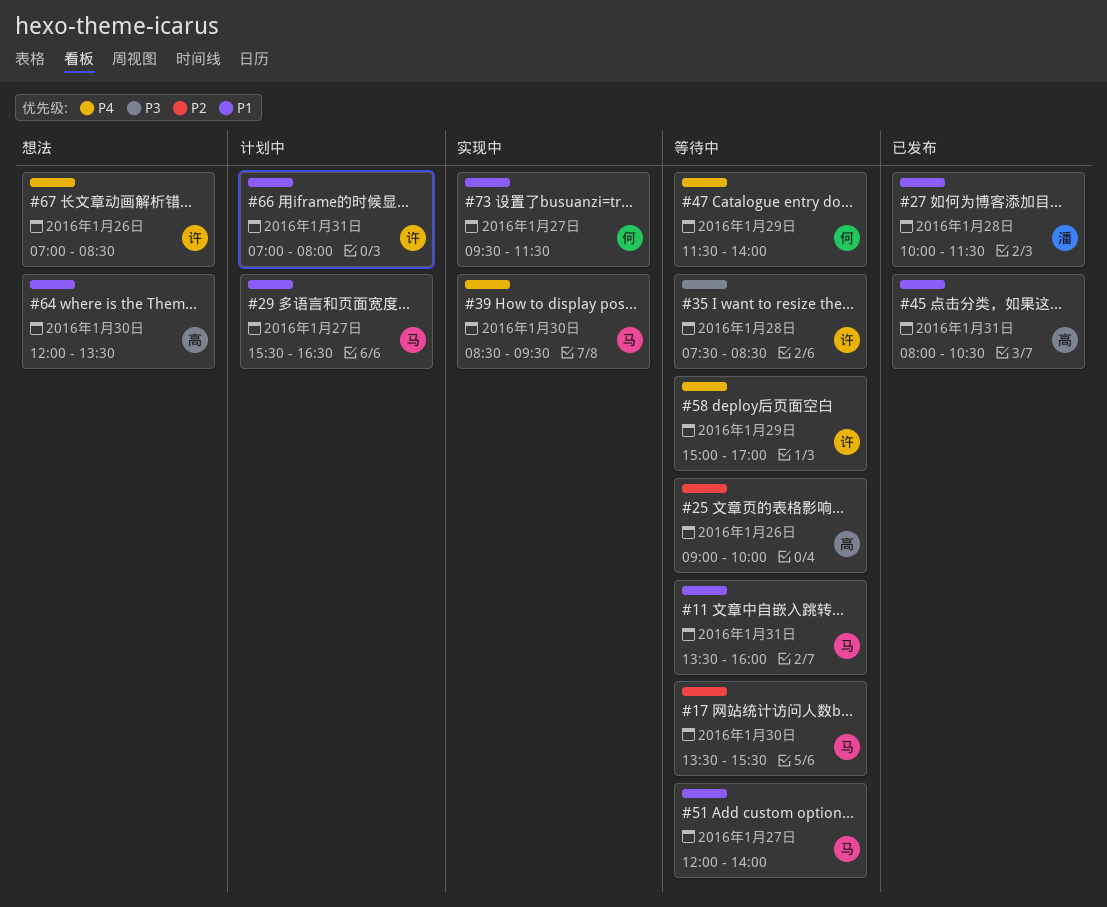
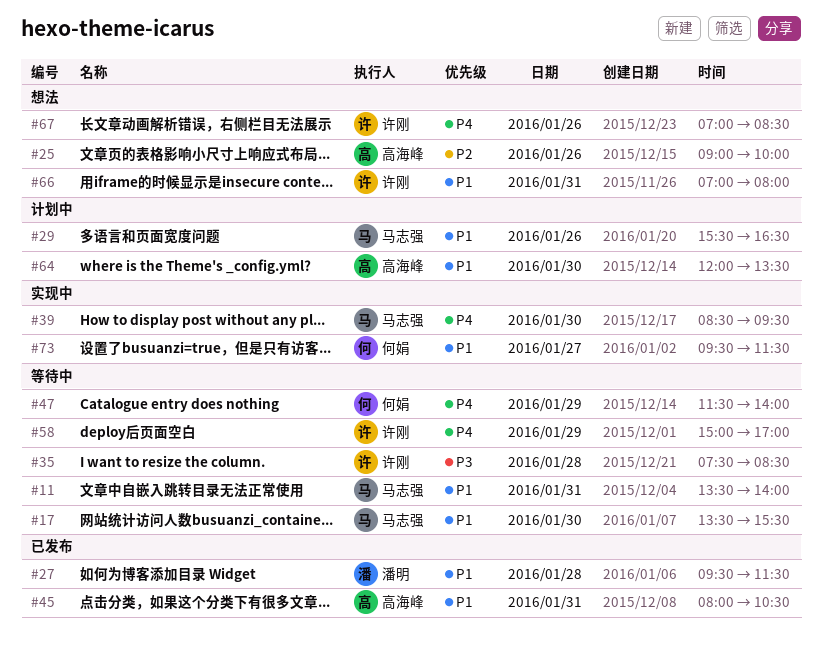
#11, ends: 16:00 -> 14:00
#17, priority: P2 -> P1
#25, status: 等待中 -> 想法
#27, begins: 10:00 -> 09:30
#29, day: Jan 27 -> Jan 26
#51: present -> none
#64, status: 想法 -> 计划中
#66, status: 计划中 -> 想法

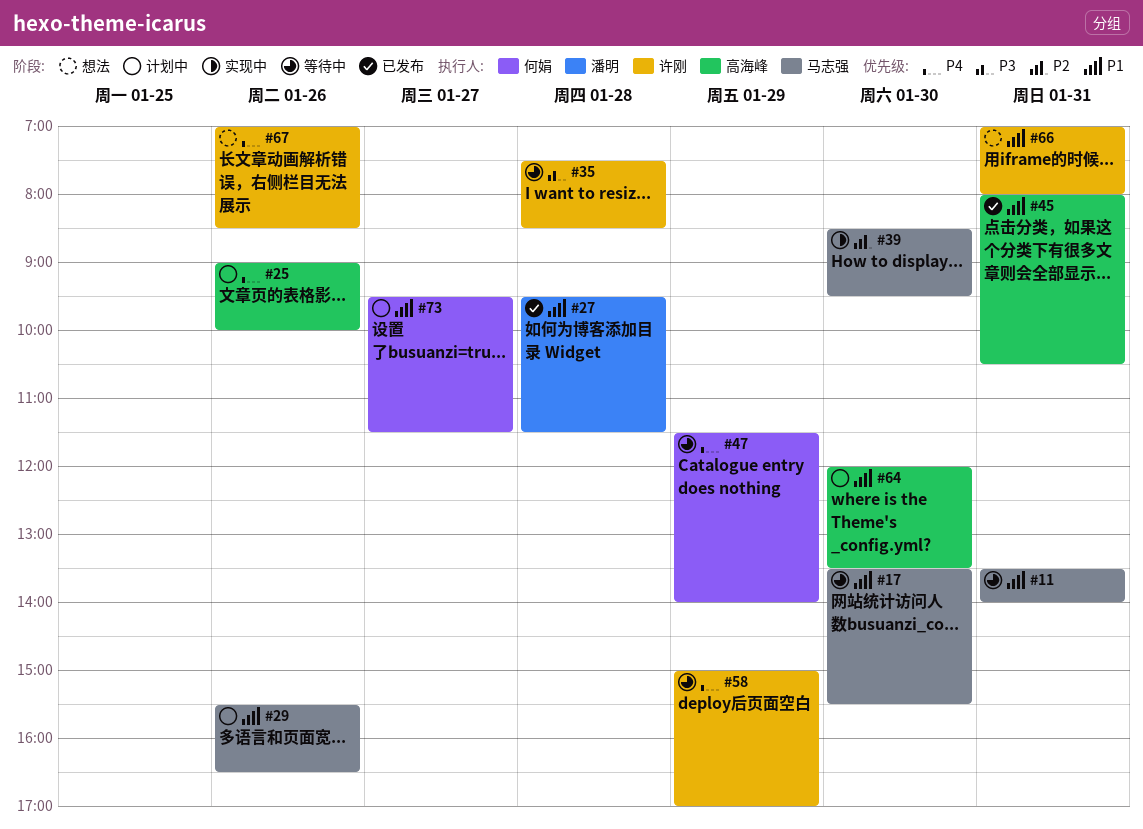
#25, status: 想法 -> 计划中
#25, priority: P2 -> P4
#39, priority: P4 -> P2
#73, status: 实现中 -> 计划中

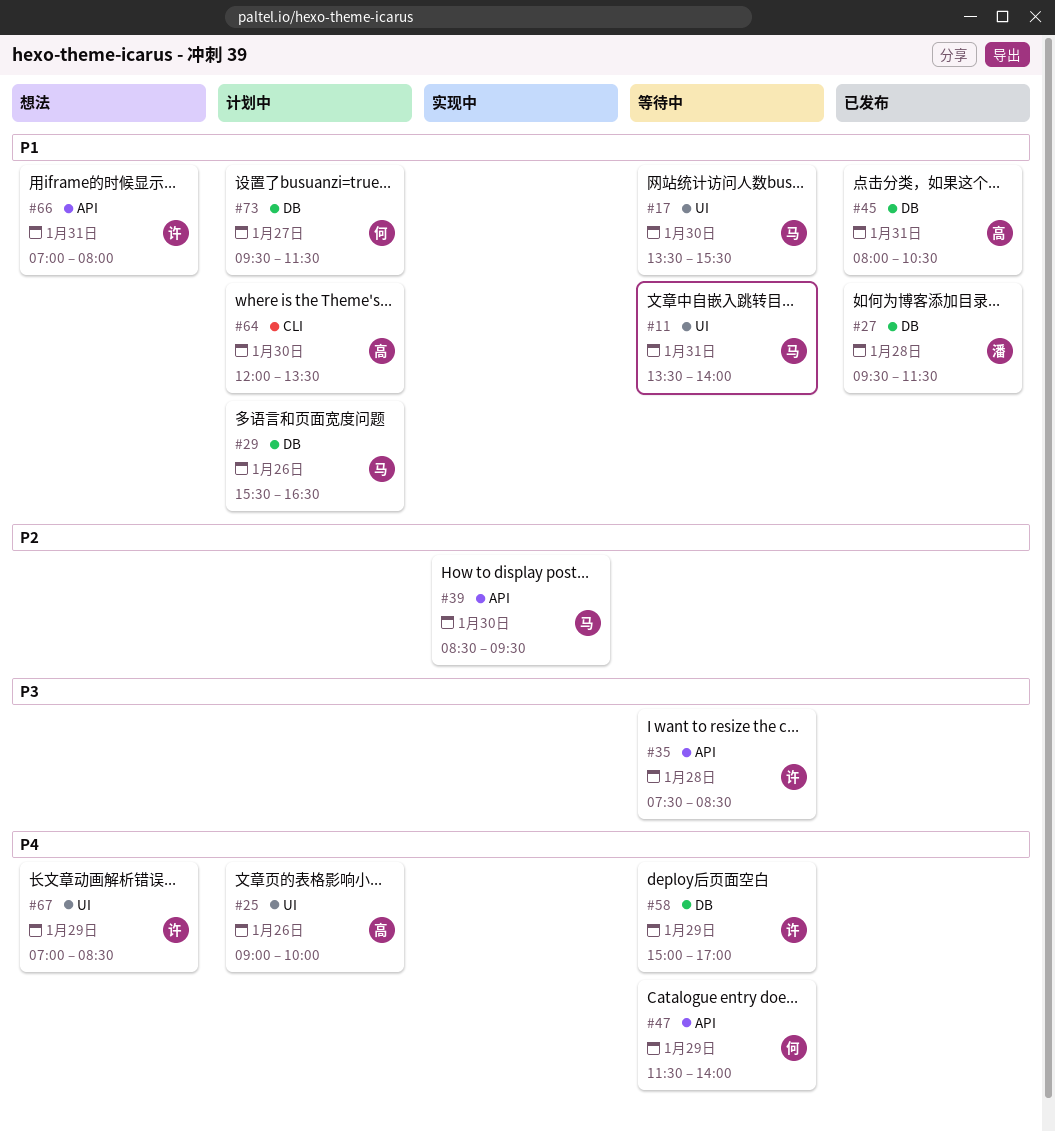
#67, day: Jan 26 -> Jan 29

